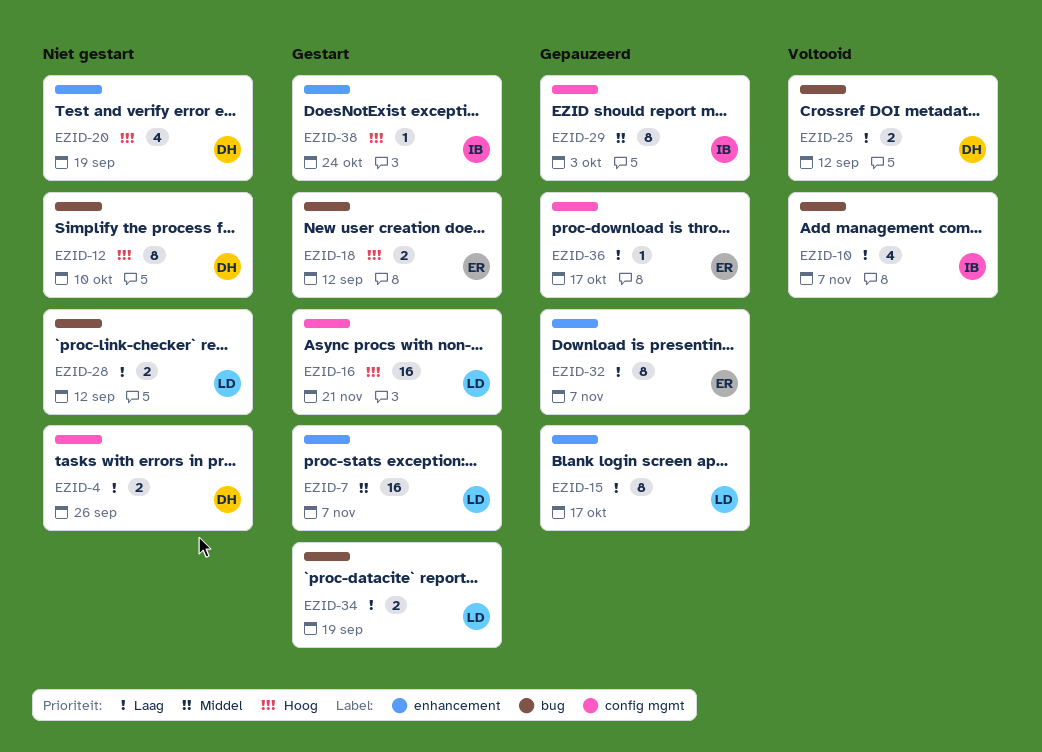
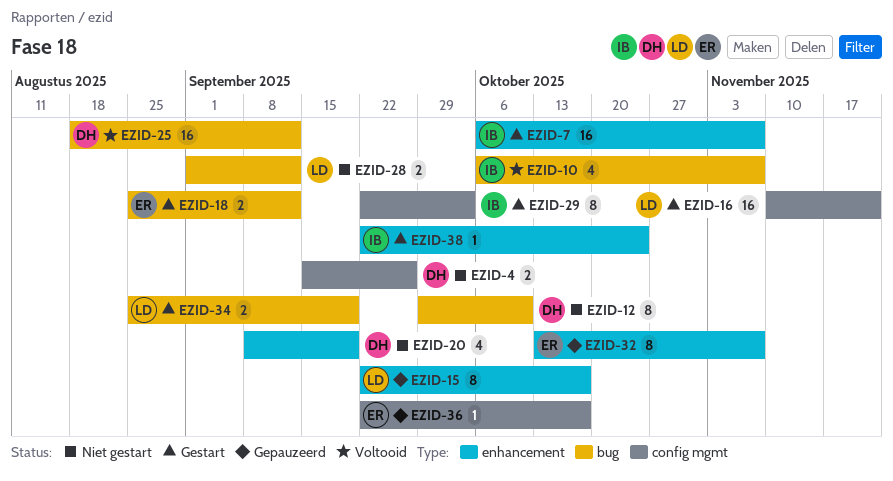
EZID-7, owner: LD -> IB
EZID-25, estimate: 2 -> 16
EZID-29, status: Gepauzeerd -> Gestart

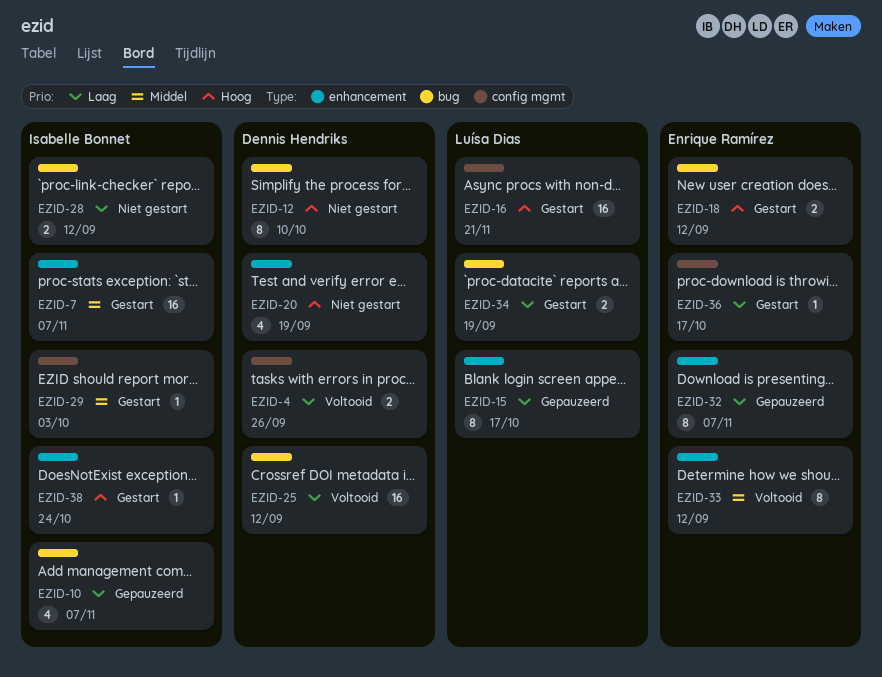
EZID-4, status: Niet gestart -> Voltooid
EZID-10, status: Voltooid -> Gepauzeerd
EZID-28, owner: Luísa Dias -> Isabelle Bonnet
EZID-29, estimate: 8 -> 1
EZID-33: none -> present
EZID-36, status: Gepauzeerd -> Gestart

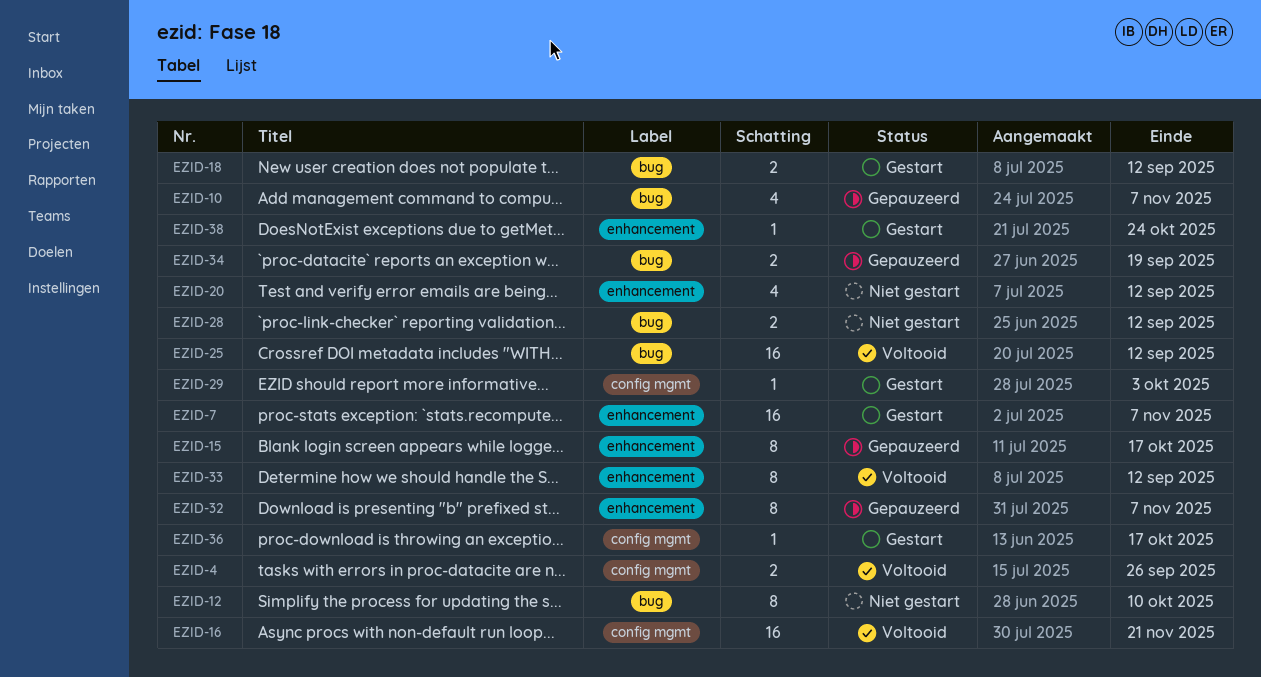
EZID-16, status: Gestart -> Voltooid
EZID-20, due: Sep 19 -> Sep 12
EZID-34, status: Gestart -> Gepauzeerd

